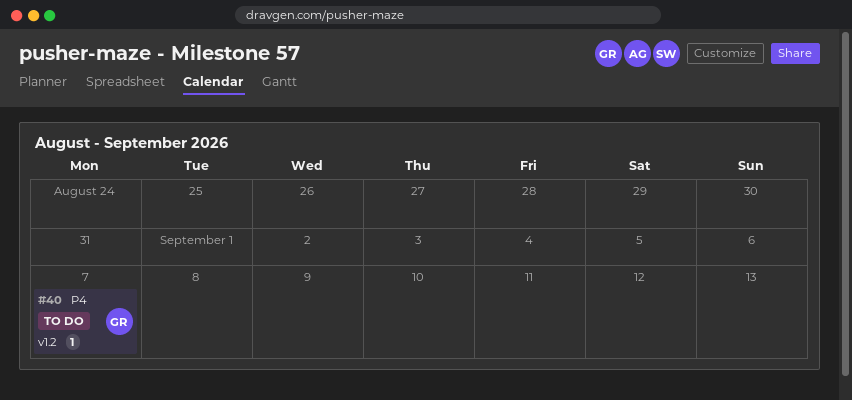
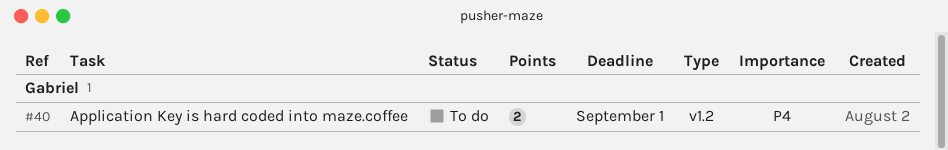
#40, estimate: 1 -> 2
#40, due: Sep 7 -> Sep 1

